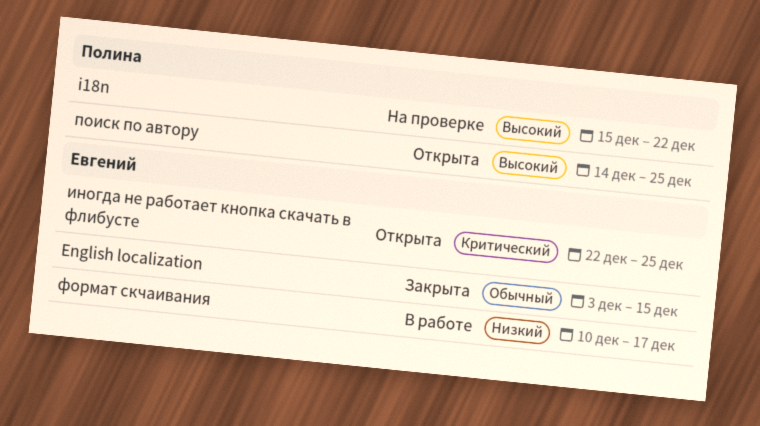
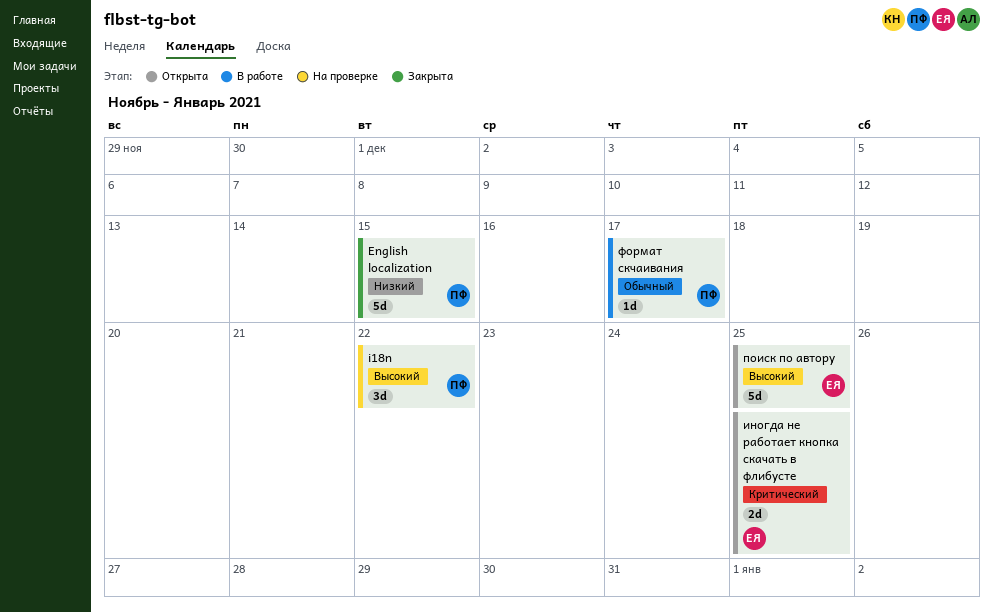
English localization, owner: Евгений -> Полина
English localization, priority: Обычный -> Низкий
поиск по автору, owner: Полина -> Евгений
формат скчаивания, owner: Евгений -> Полина
формат скчаивания, priority: Низкий -> Обычный

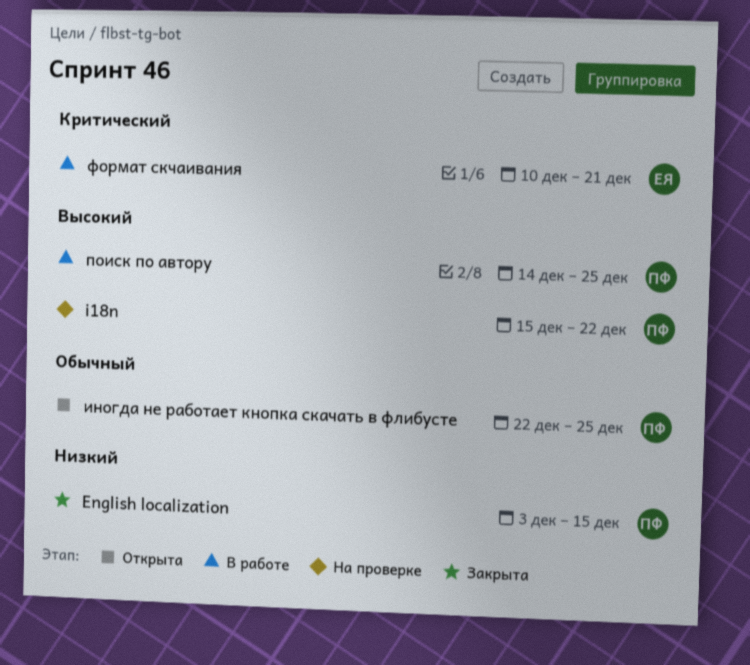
иногда не работает кнопка скачать в флибусте, owner: ЕЯ -> ПФ
иногда не работает кнопка скачать в флибусте, priority: Критический -> Обычный
поиск по автору, status: Открыта -> В работе
поиск по автору, owner: ЕЯ -> ПФ
формат скчаивания, owner: ПФ -> ЕЯ
формат скчаивания, priority: Обычный -> Критический
формат скчаивания, due: Dec 17 -> Dec 21

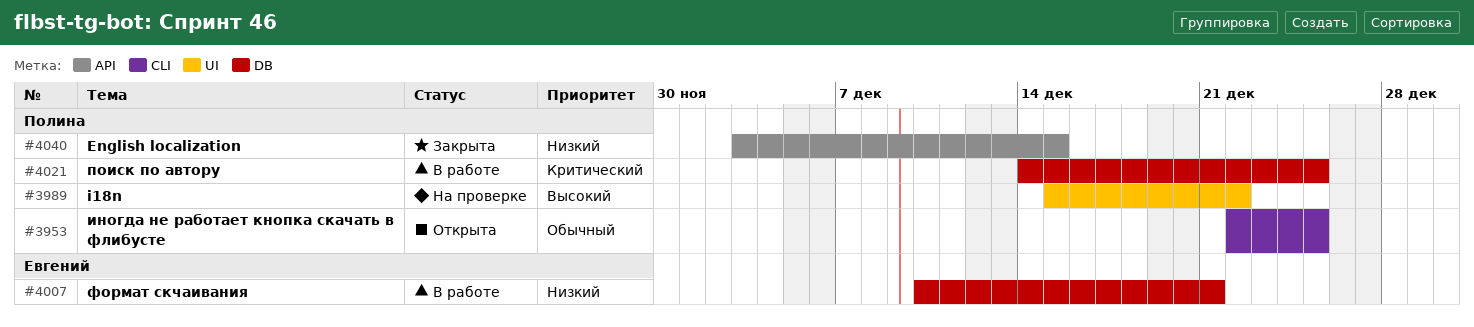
поиск по автору, priority: Высокий -> Критический
формат скчаивания, priority: Критический -> Низкий

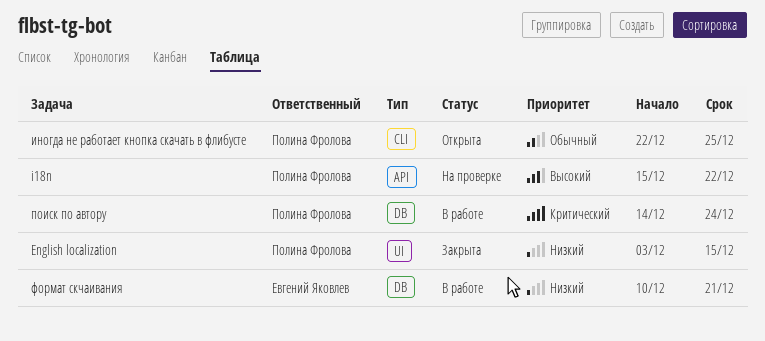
English localization, label: API -> UI
i18n, label: UI -> API
поиск по автору, due: Dec 25 -> Dec 24

